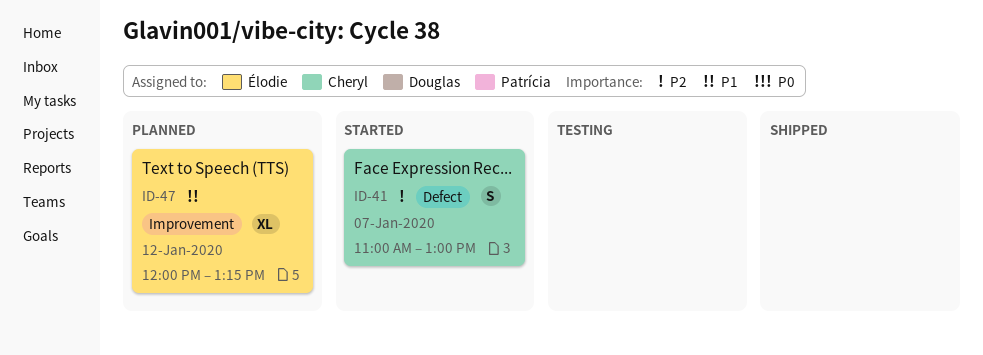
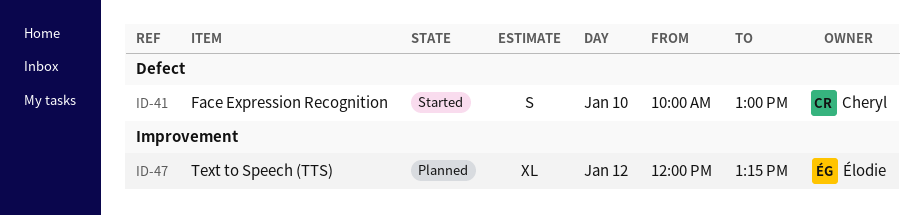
ID-41, day: Jan 7 -> Jan 10
ID-41, begins: 11:00 -> 10:00

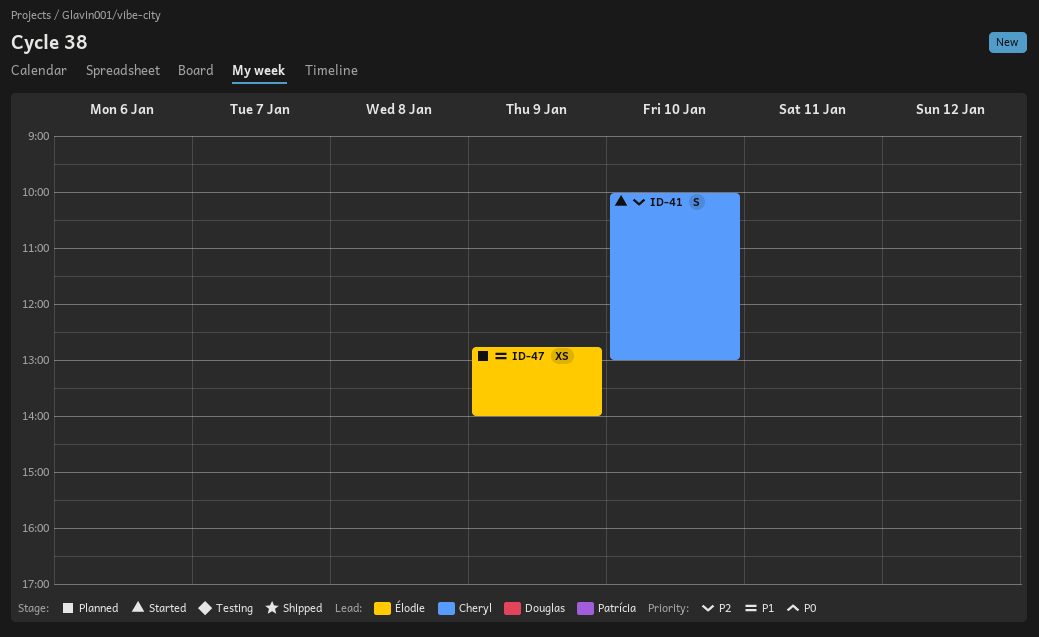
ID-47, estimate: XL -> XS
ID-47, day: Jan 12 -> Jan 9
ID-47, begins: 12:00 -> 12:45
ID-47, ends: 13:15 -> 14:00

